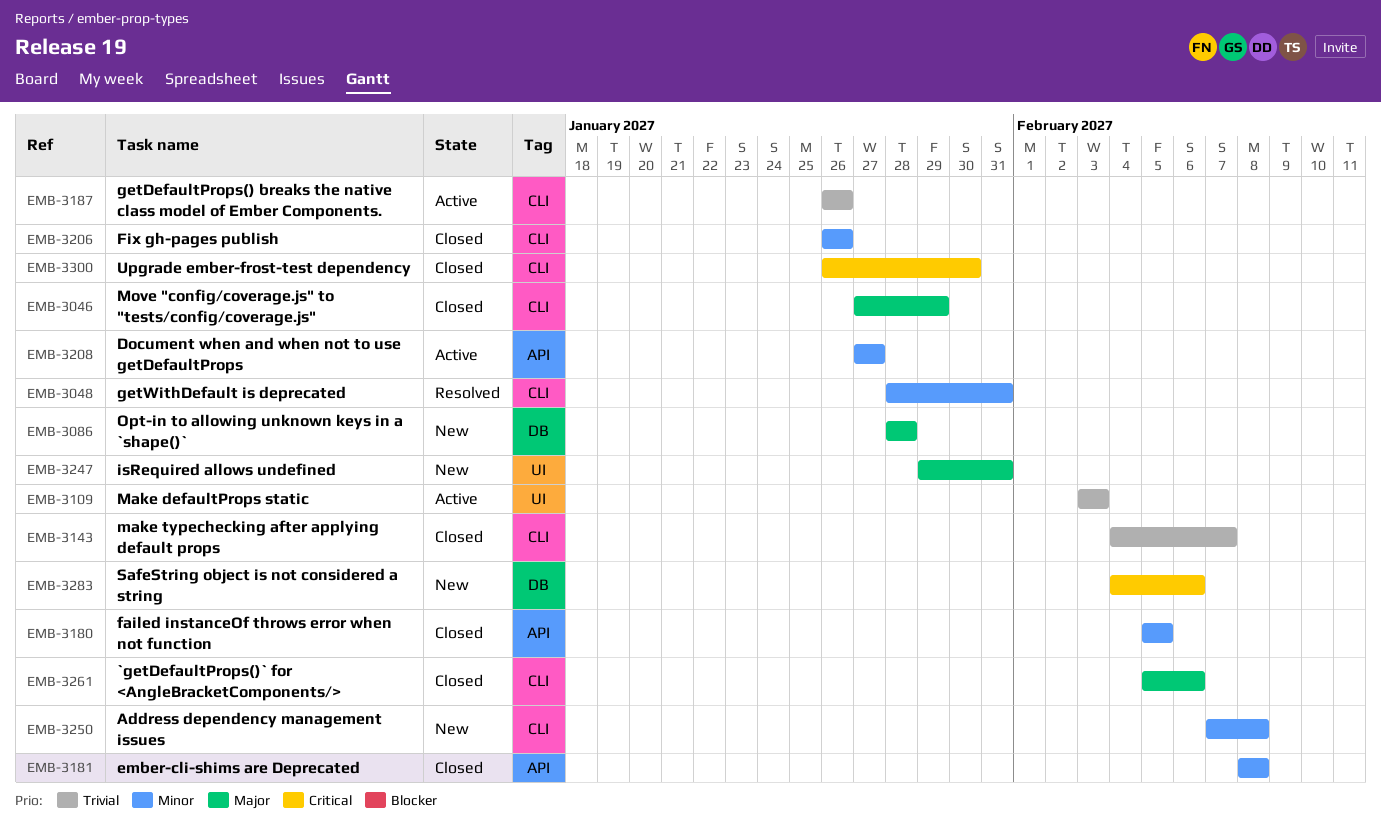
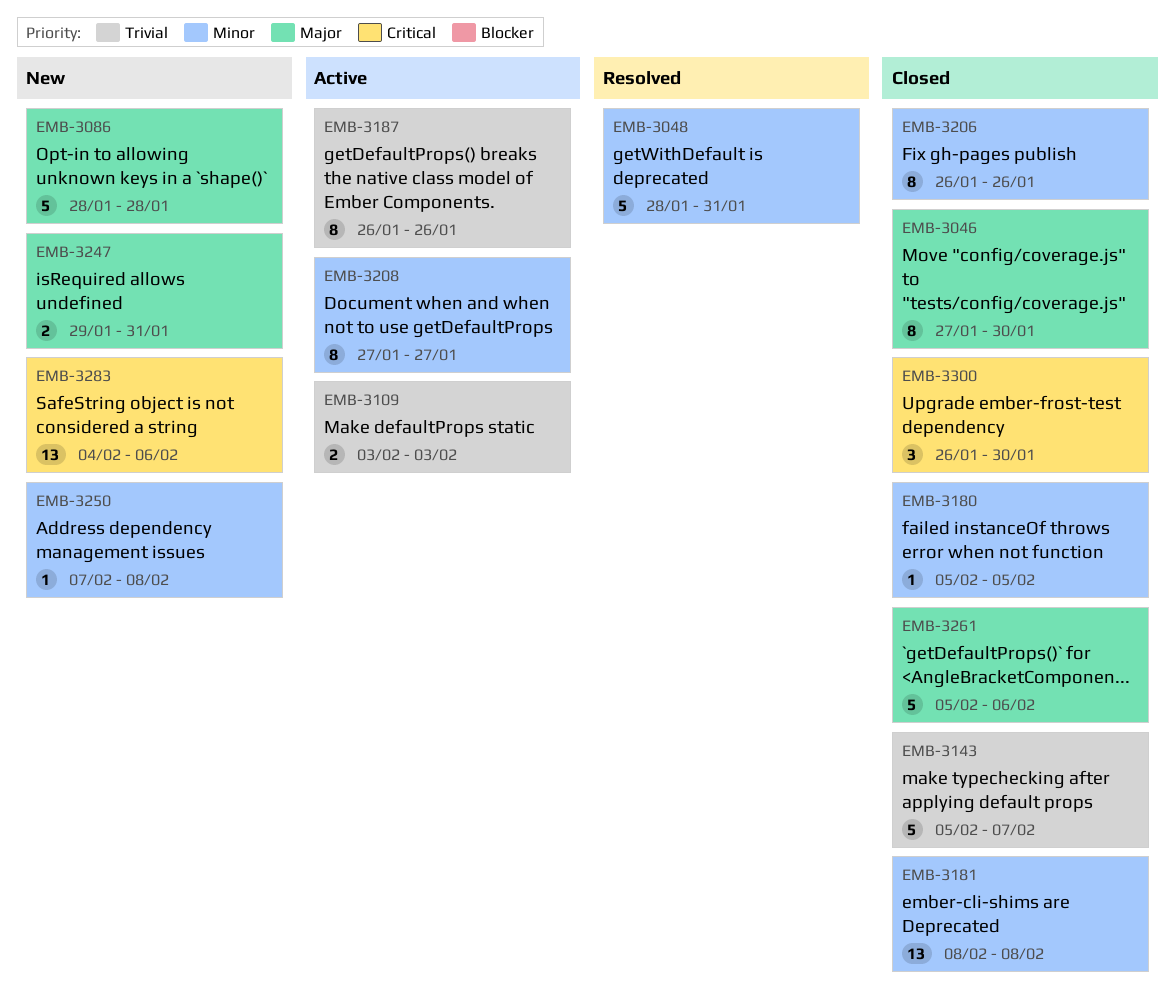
EMB-3046, due: Jan 29 -> Jan 30
EMB-3143, start: Feb 4 -> Feb 5

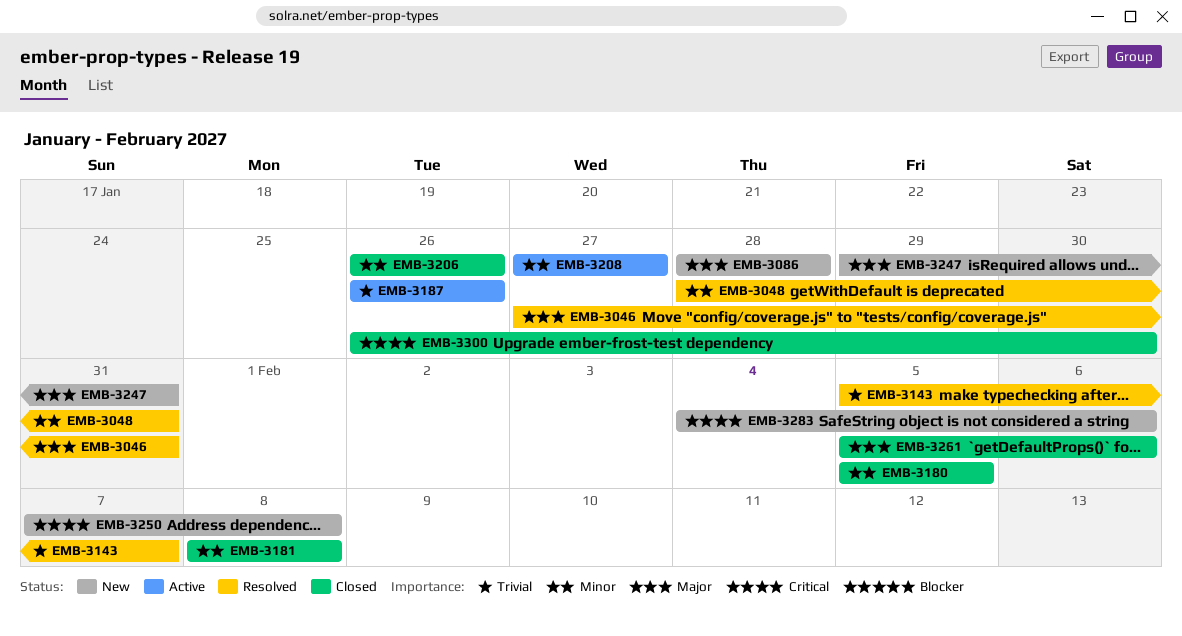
EMB-3046, status: Closed -> Resolved
EMB-3046, due: Jan 30 -> Jan 31
EMB-3109: present -> none
EMB-3143, status: Closed -> Resolved
EMB-3250, priority: Minor -> Critical

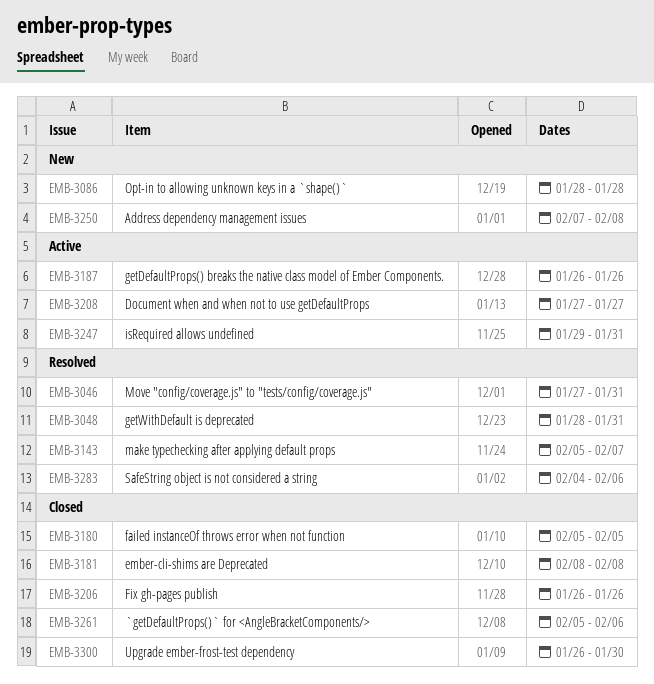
EMB-3247, status: New -> Active
EMB-3283, status: New -> Resolved

